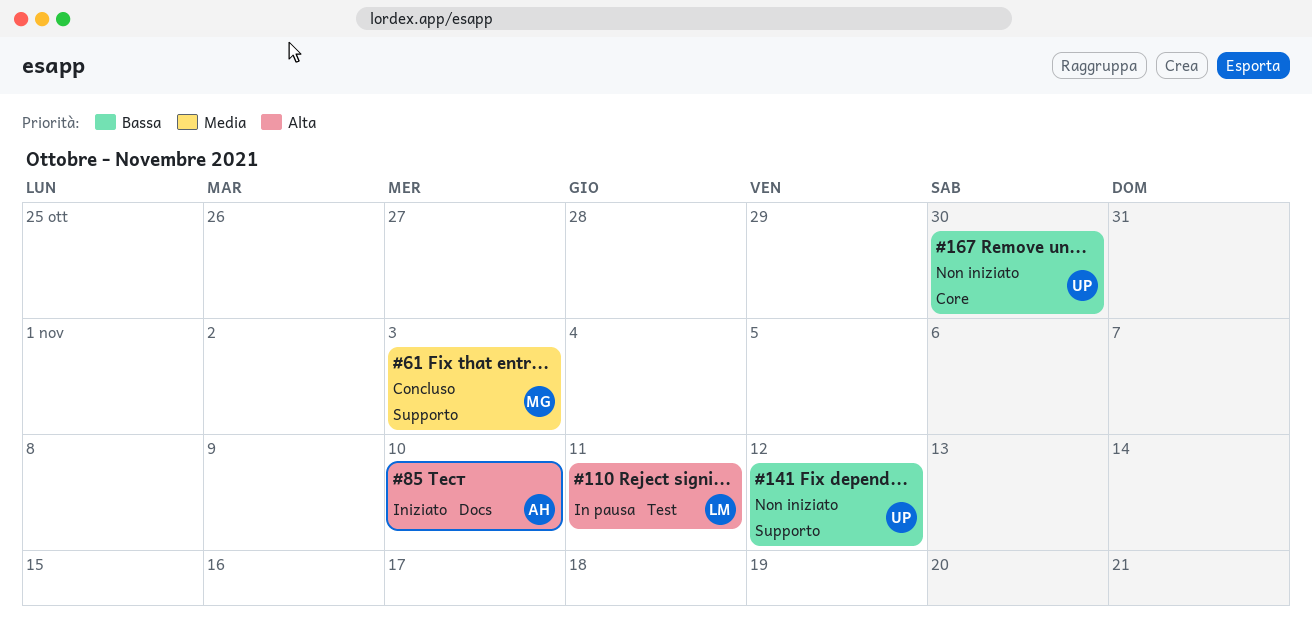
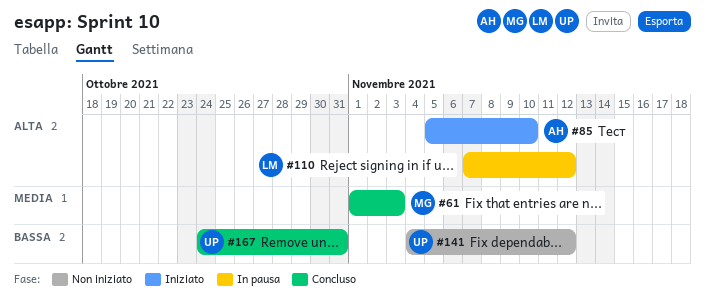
#110, due: Nov 11 -> Nov 12
#167, status: Non iniziato -> Concluso
#167, due: Oct 30 -> Oct 31

